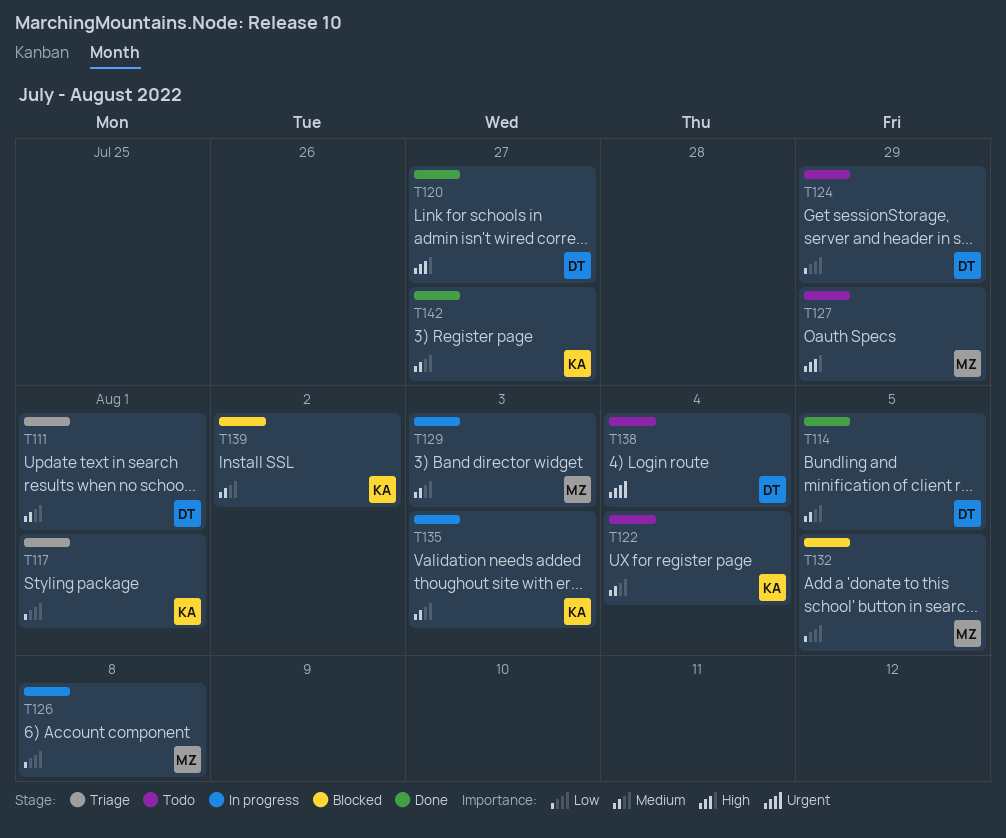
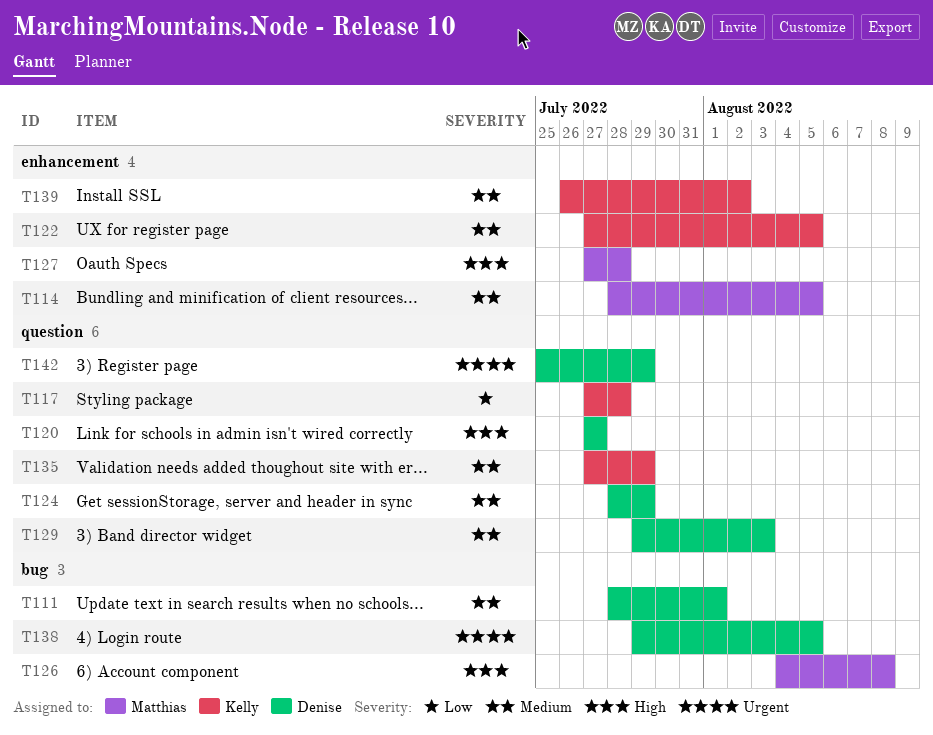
T114, owner: Denise -> Matthias
T117, due: Aug 1 -> Jul 28
T122, due: Aug 4 -> Aug 5
T124, priority: Low -> Medium
T126, priority: Low -> High
T127, due: Jul 29 -> Jul 28
T129, owner: Matthias -> Denise
T132: present -> none
T135, due: Aug 3 -> Jul 29
T138, due: Aug 4 -> Aug 5
T142, owner: Kelly -> Denise
T142, priority: Medium -> Urgent
T142, due: Jul 27 -> Jul 29

